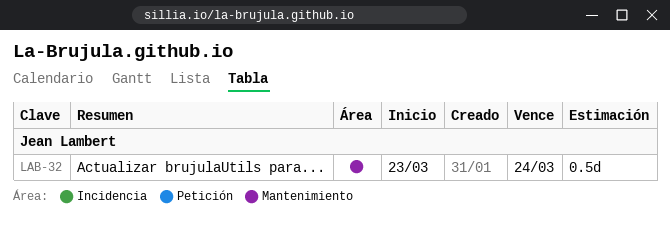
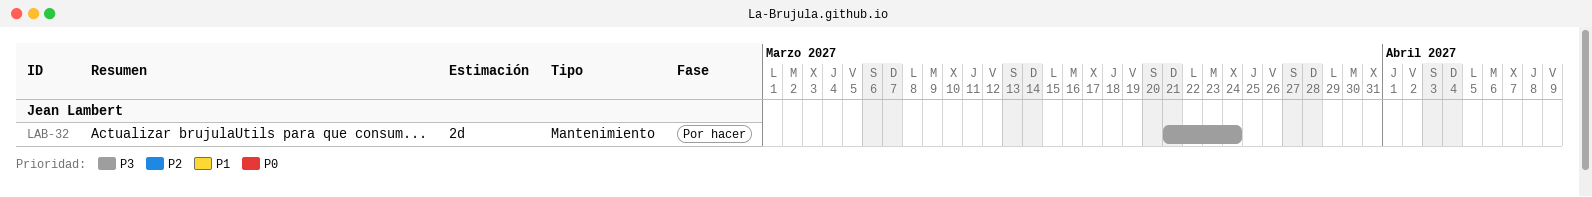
LAB-32, estimate: 0.5d -> 2d
LAB-32, start: Mar 23 -> Mar 21

